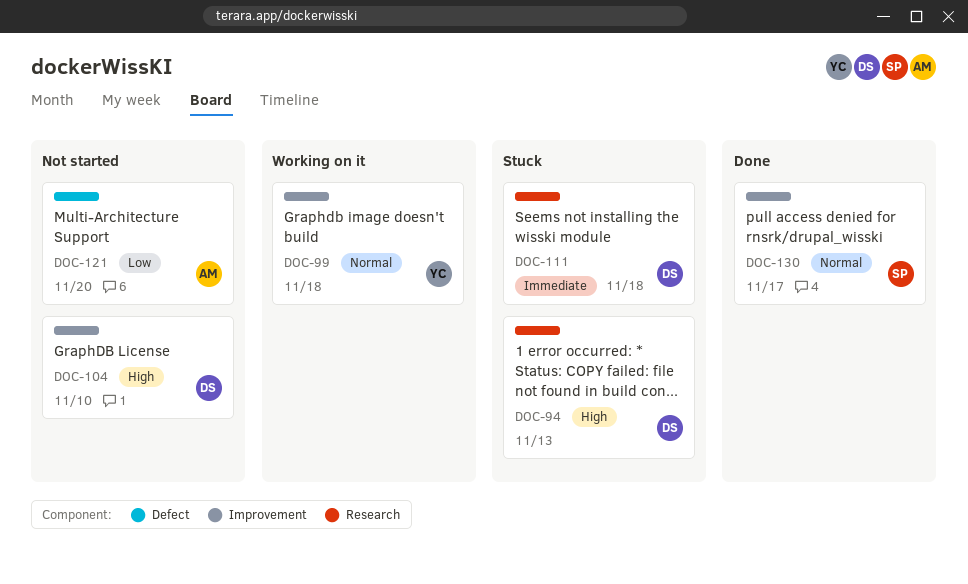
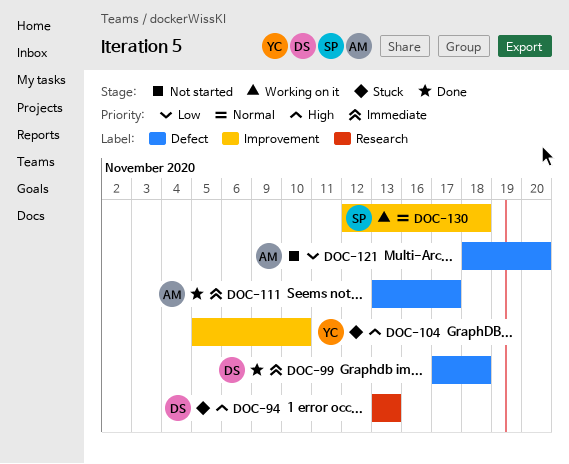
DOC-99, status: Working on it -> Done
DOC-99, owner: YC -> DS
DOC-99, priority: Normal -> Immediate
DOC-99, label: Improvement -> Defect
DOC-104, status: Not started -> Stuck
DOC-104, owner: DS -> YC
DOC-111, status: Stuck -> Done
DOC-111, owner: DS -> AM
DOC-111, label: Research -> Defect
DOC-111, due: Nov 18 -> Nov 17
DOC-130, status: Done -> Working on it
DOC-130, due: Nov 17 -> Nov 18

